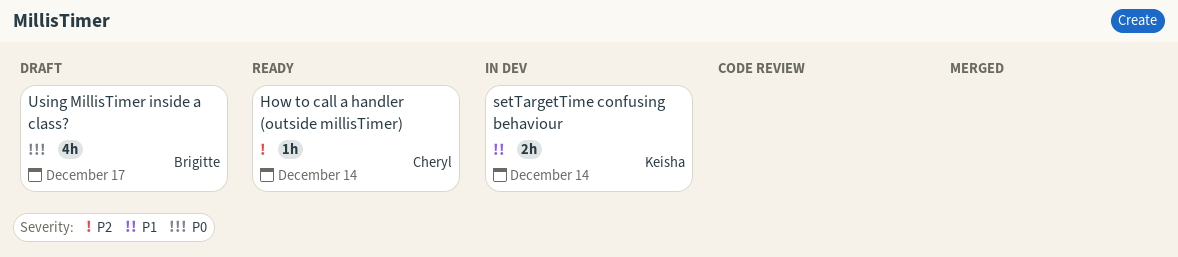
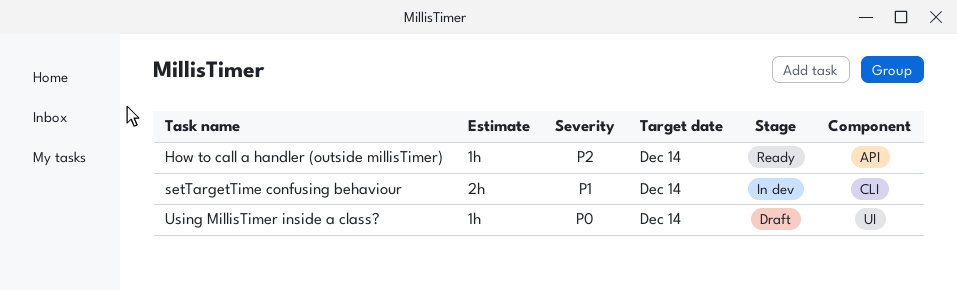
Using MillisTimer inside a class?, estimate: 4h -> 1h
Using MillisTimer inside a class?, due: Dec 17 -> Dec 14

